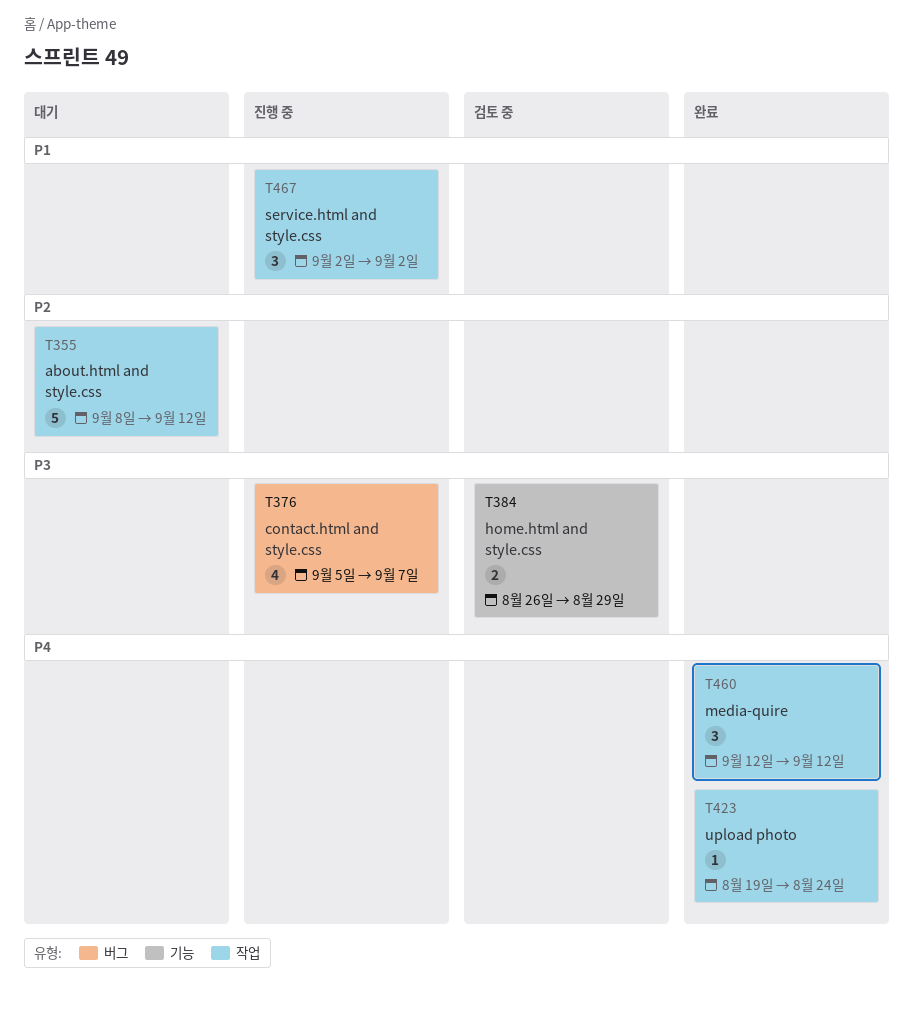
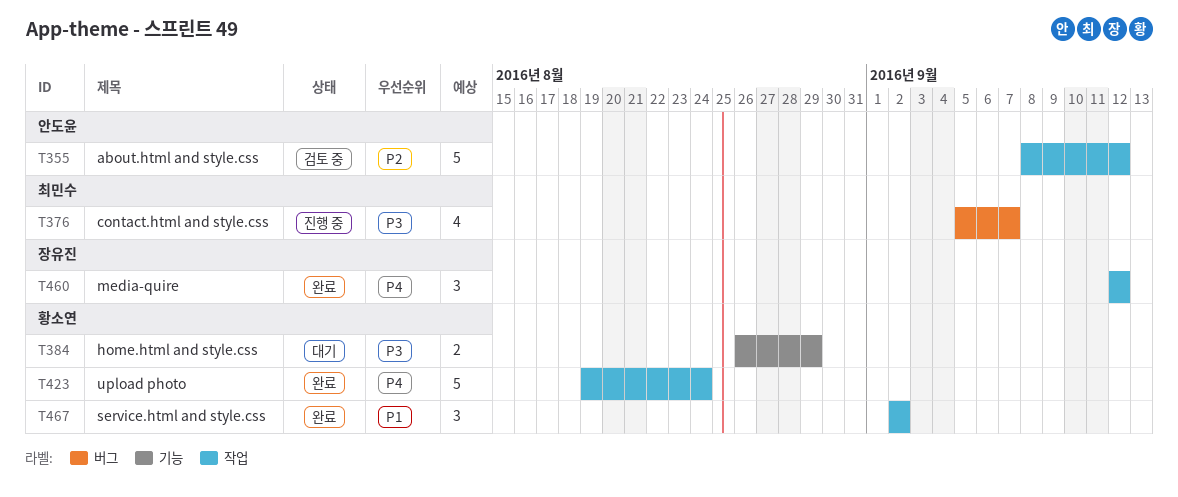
T355, status: 대기 -> 검토 중
T384, status: 검토 중 -> 대기
T423, estimate: 1 -> 5
T467, status: 진행 중 -> 완료

